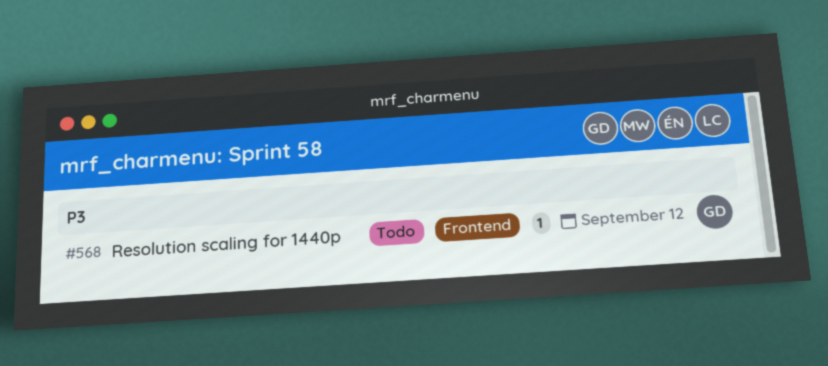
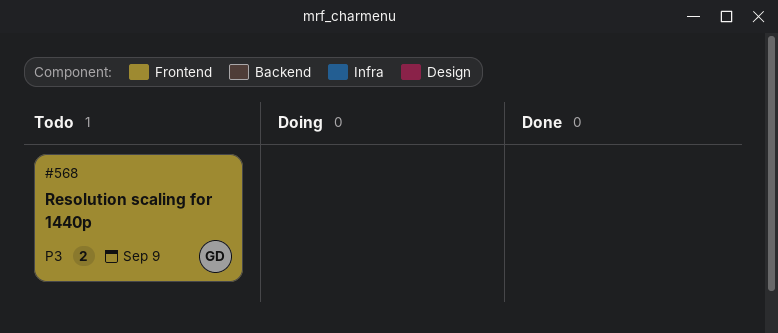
#568, estimate: 1 -> 2
#568, due: Sep 12 -> Sep 9

